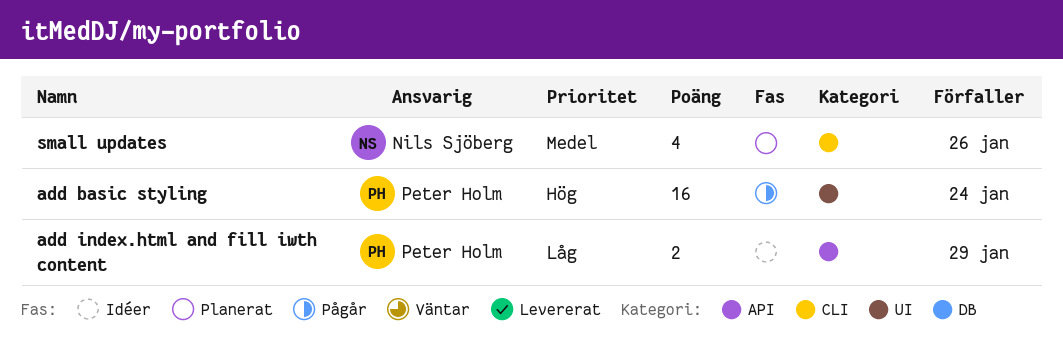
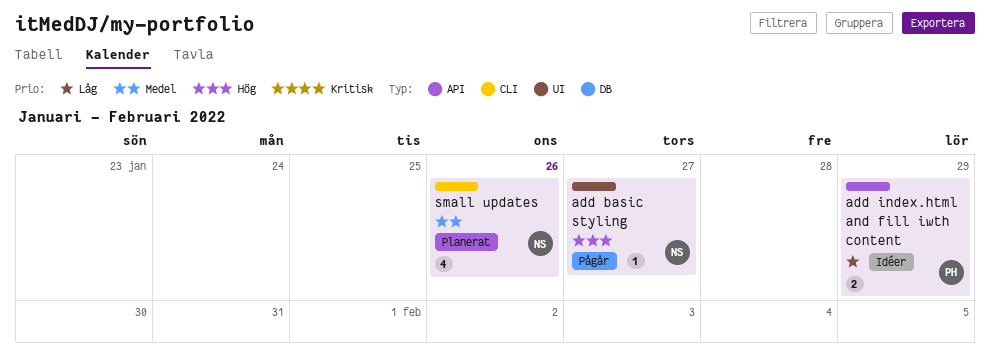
add basic styling, owner: Peter Holm -> Nils Sjöberg
add basic styling, estimate: 16 -> 1
add basic styling, due: Jan 24 -> Jan 27

